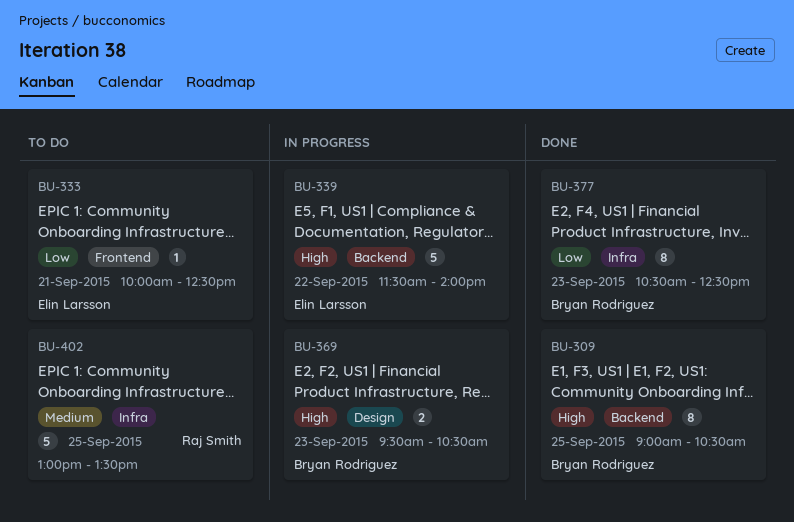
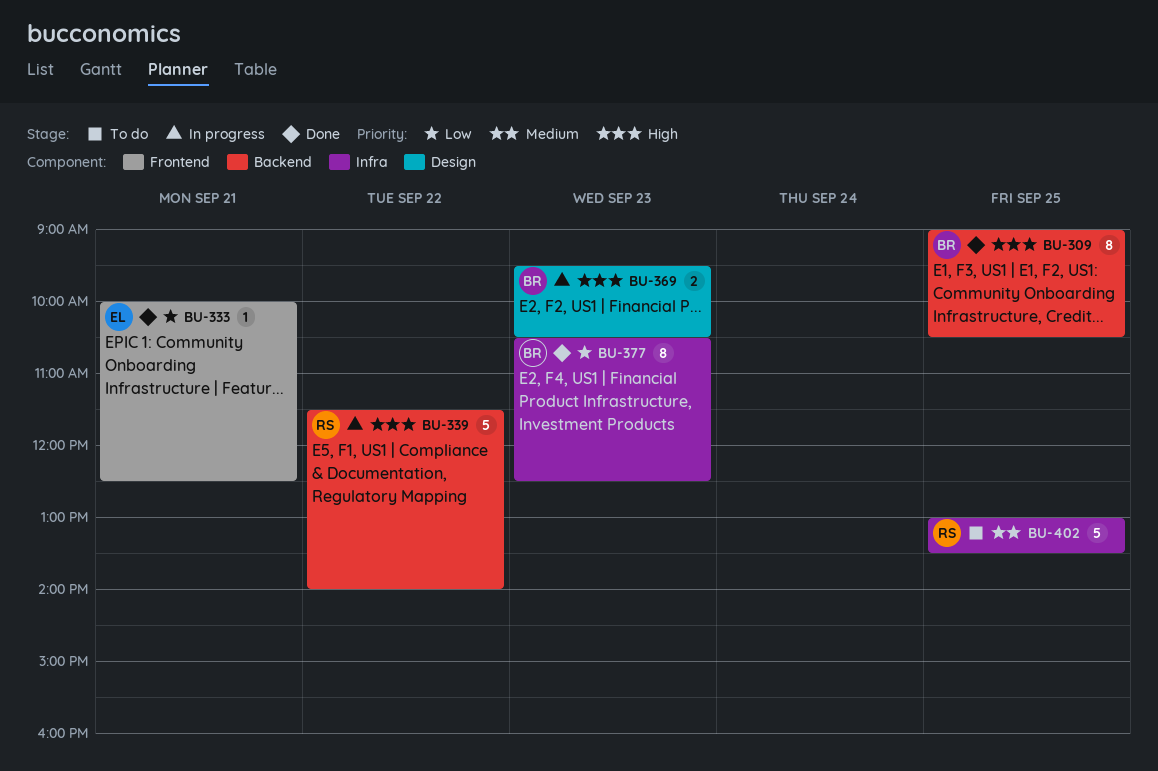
BU-333, status: To do -> Done
BU-339, owner: Elin Larsson -> Raj Smith

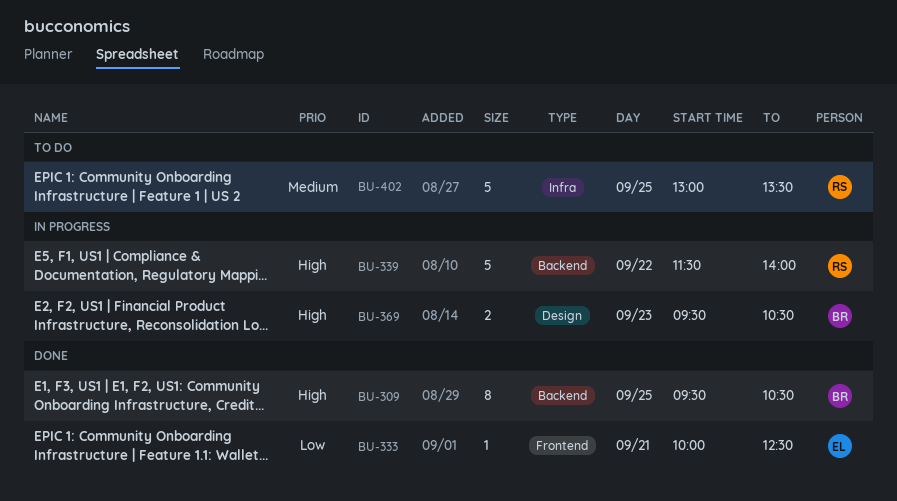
BU-309, begins: 09:00 -> 09:30
BU-377: present -> none

